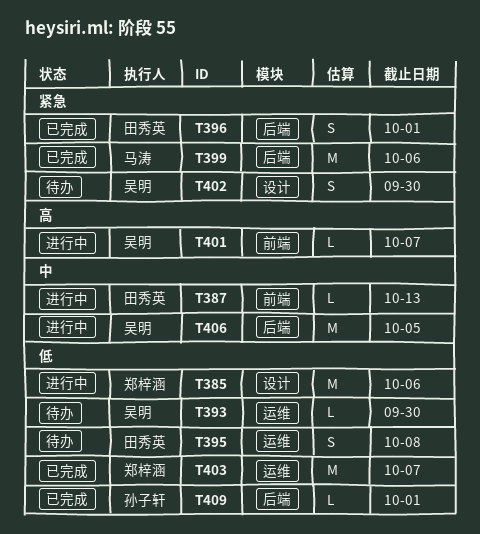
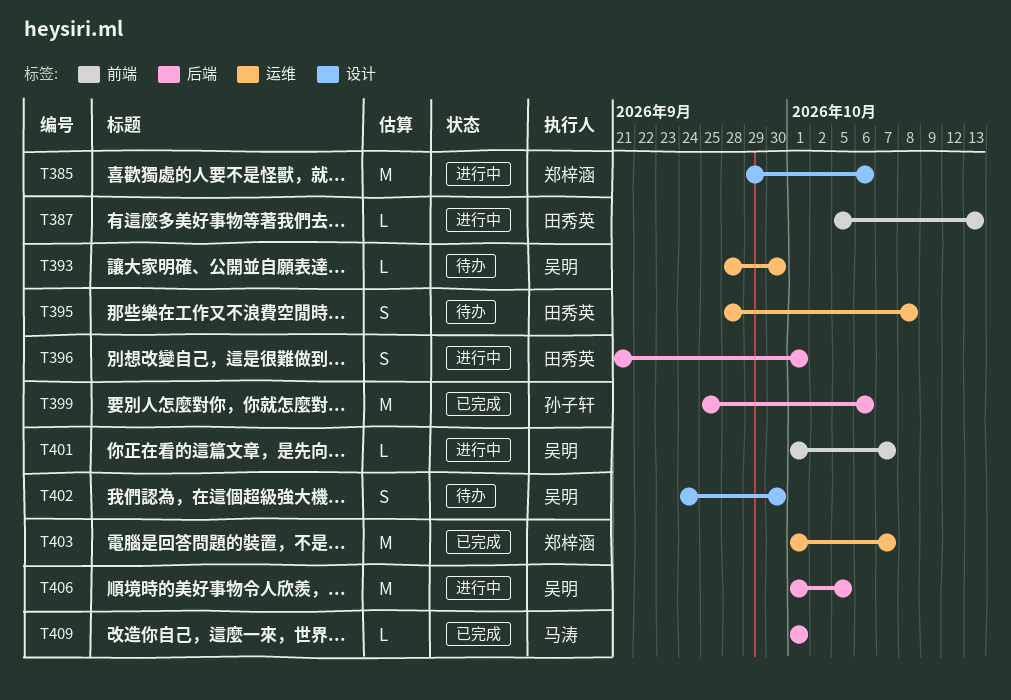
T396, status: 已完成 -> 进行中
T399, owner: 马涛 -> 孙子轩
T409, owner: 孙子轩 -> 马涛

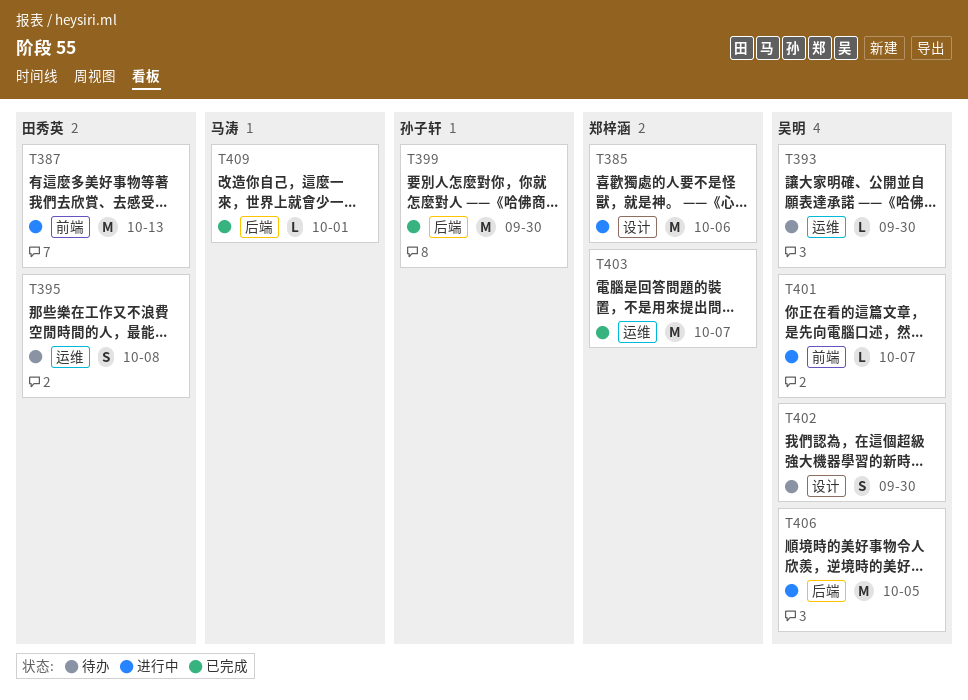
T387, estimate: L -> M
T396: present -> none
T399, due: Oct 6 -> Sep 30

